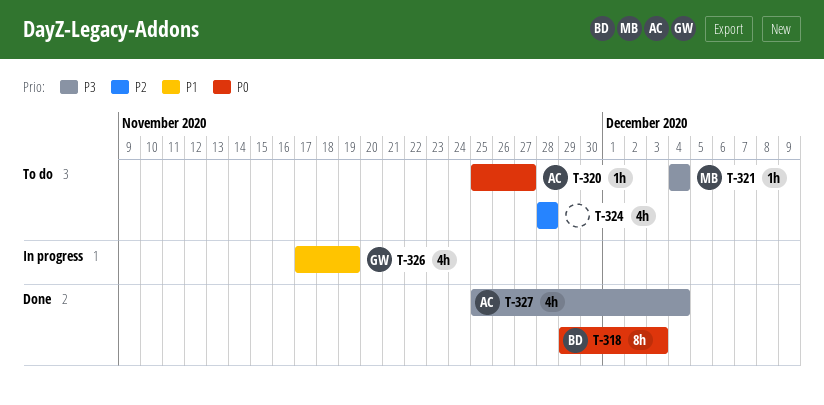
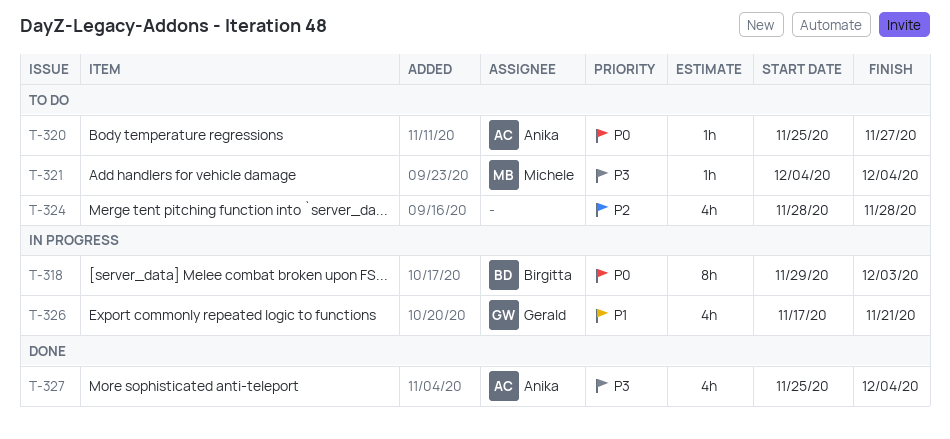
T-318, status: Done -> In progress
T-326, due: Nov 19 -> Nov 21

